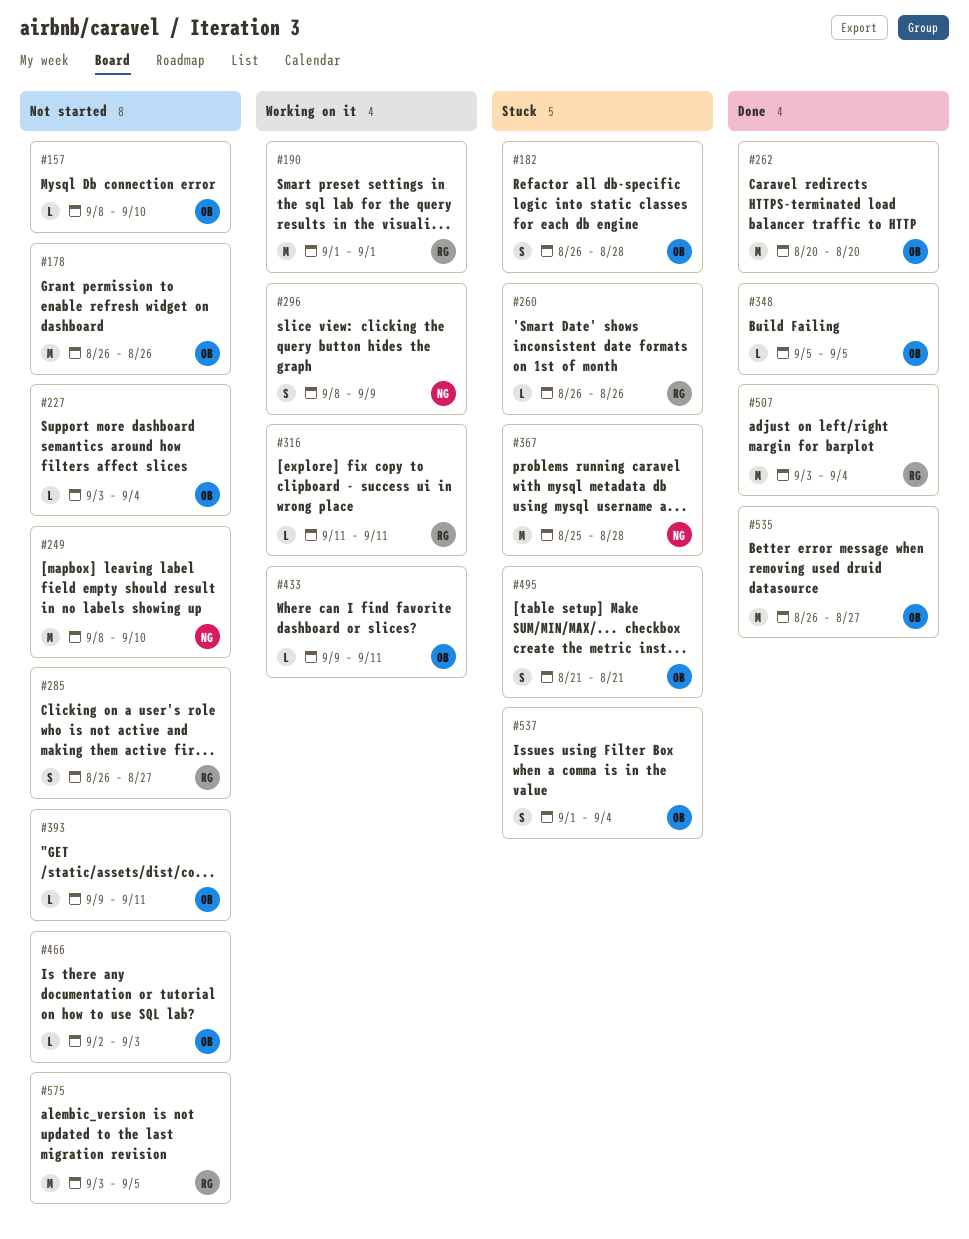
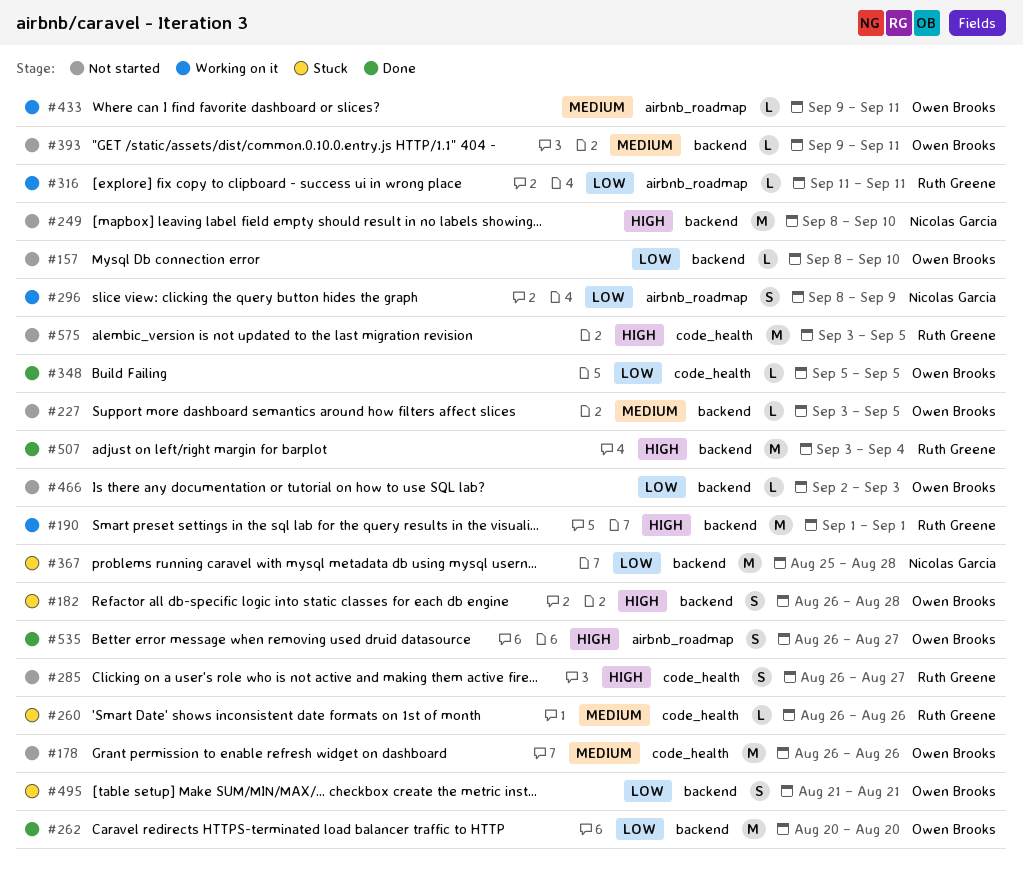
#227, due: Sep 4 -> Sep 5
#535, estimate: M -> S
#537: present -> none

